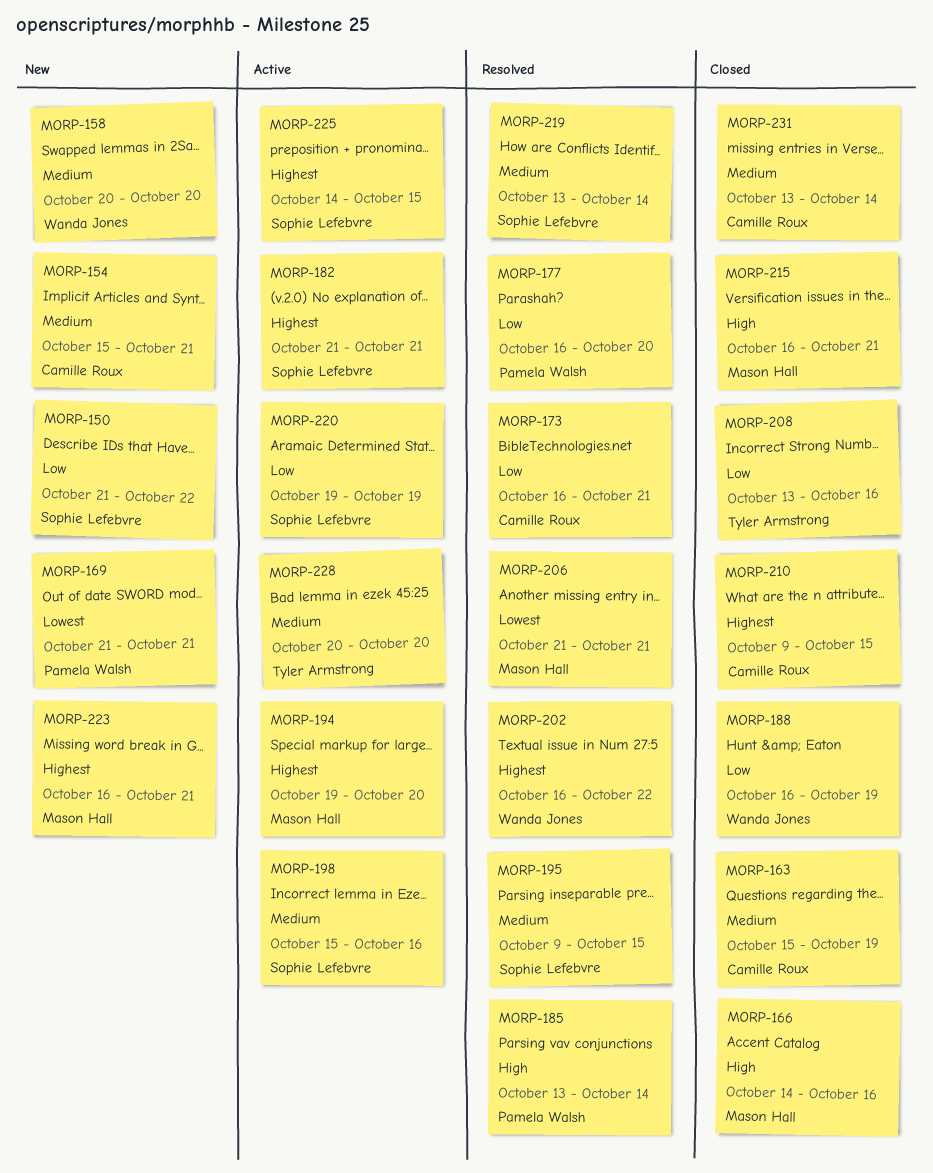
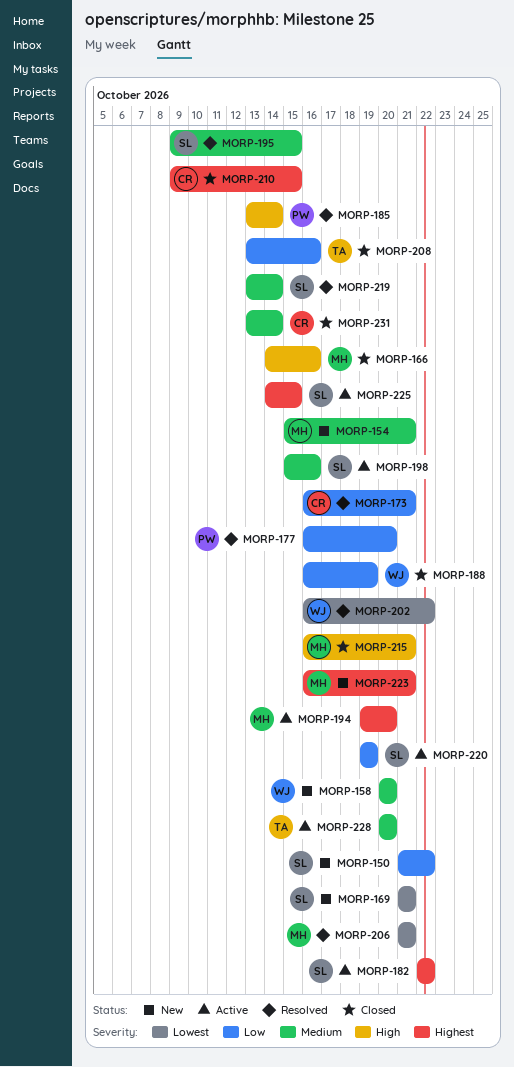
MORP-154, owner: Camille Roux -> Mason Hall
MORP-163: present -> none
MORP-169, owner: Pamela Walsh -> Sophie Lefebvre
MORP-182, start: Oct 21 -> Oct 22
MORP-182, due: Oct 21 -> Oct 22
MORP-202, priority: Highest -> Lowest

